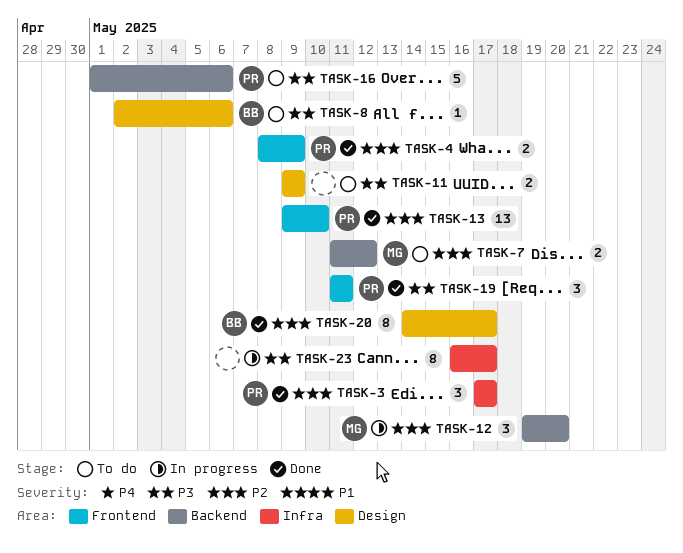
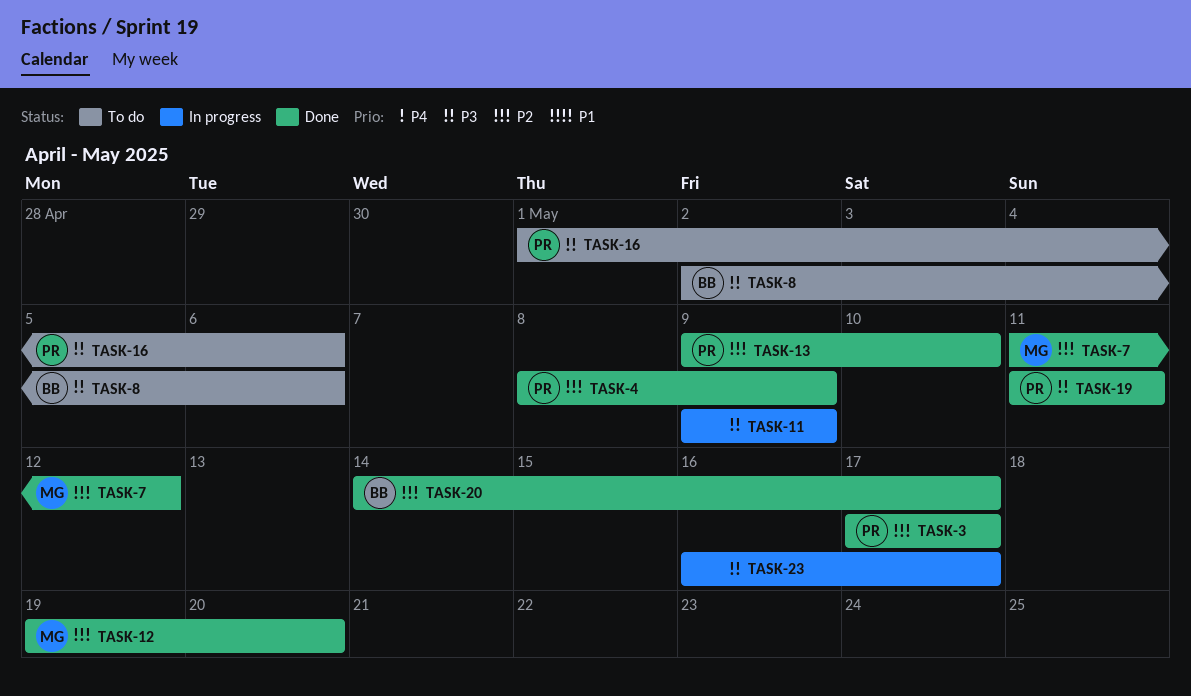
TASK-7, status: To do -> Done
TASK-11, status: To do -> In progress
TASK-12, status: In progress -> Done

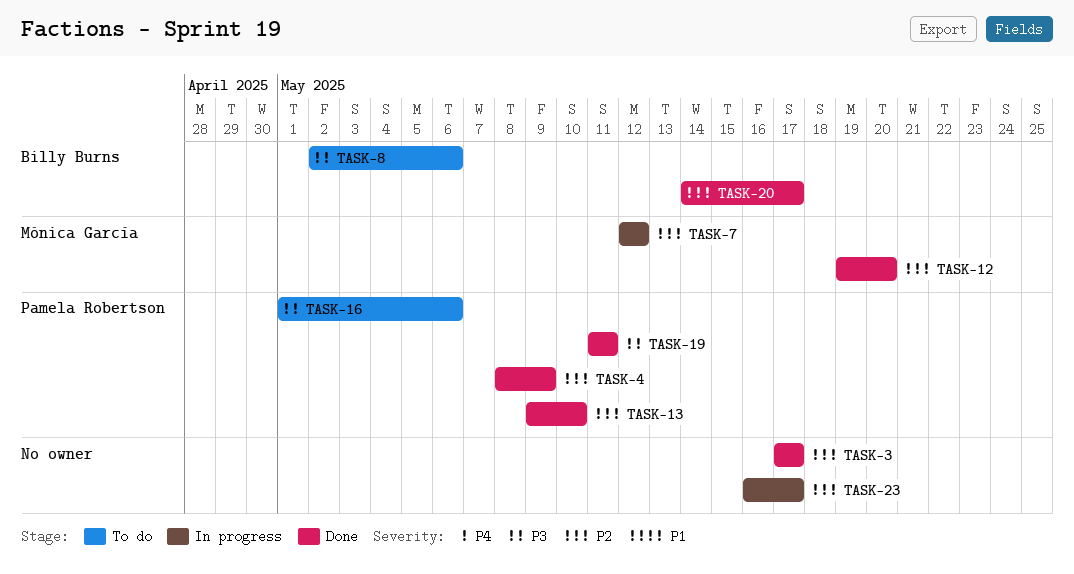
TASK-3, owner: Pamela Robertson -> none
TASK-7, status: Done -> In progress
TASK-7, start: May 11 -> May 12
TASK-11: present -> none
TASK-23, priority: P3 -> P2

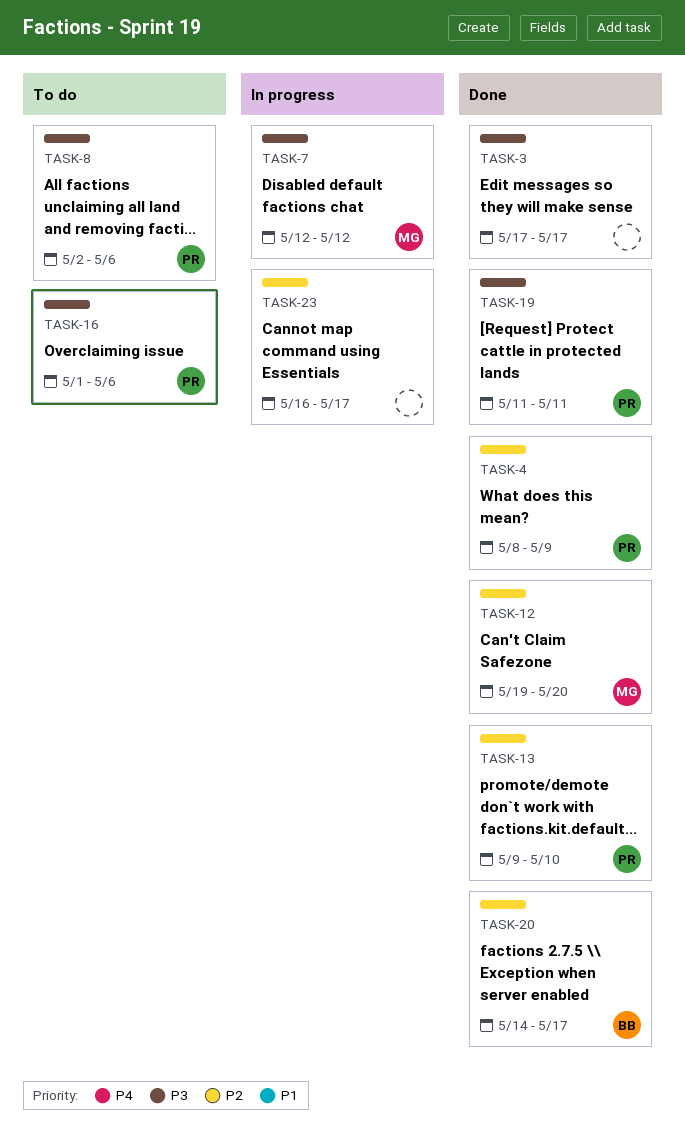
TASK-3, priority: P2 -> P3
TASK-7, priority: P2 -> P3
TASK-8, owner: Billy Burns -> Pamela Robertson

